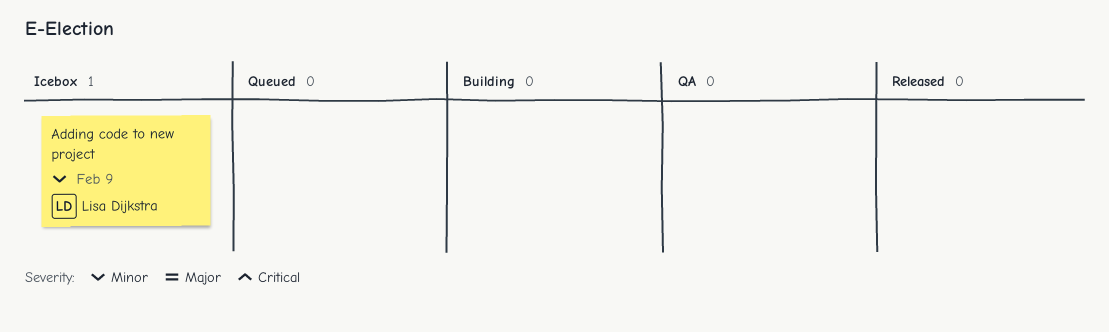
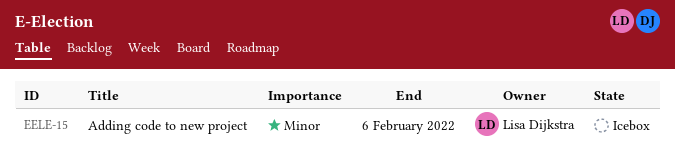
Adding code to new project, due: Feb 9 -> Feb 6

